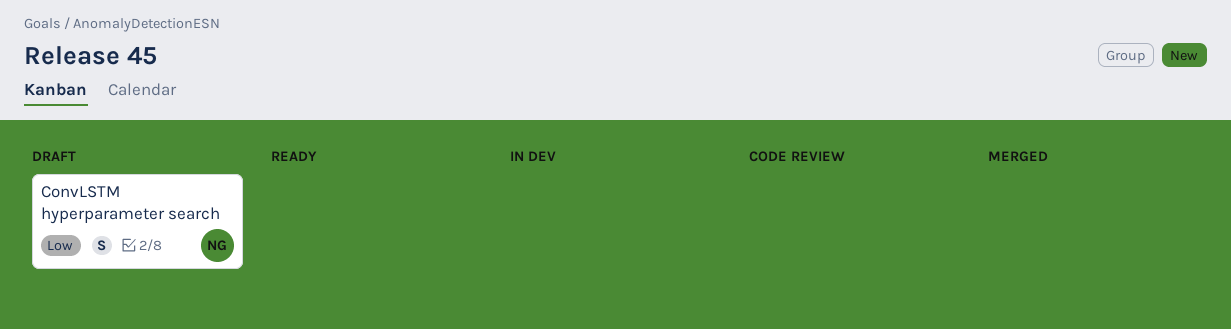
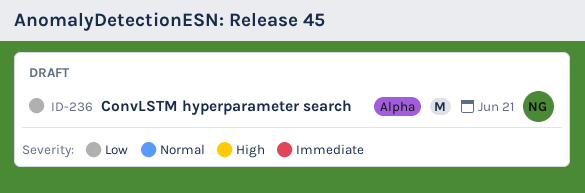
ConvLSTM hyperparameter search, estimate: S -> M

